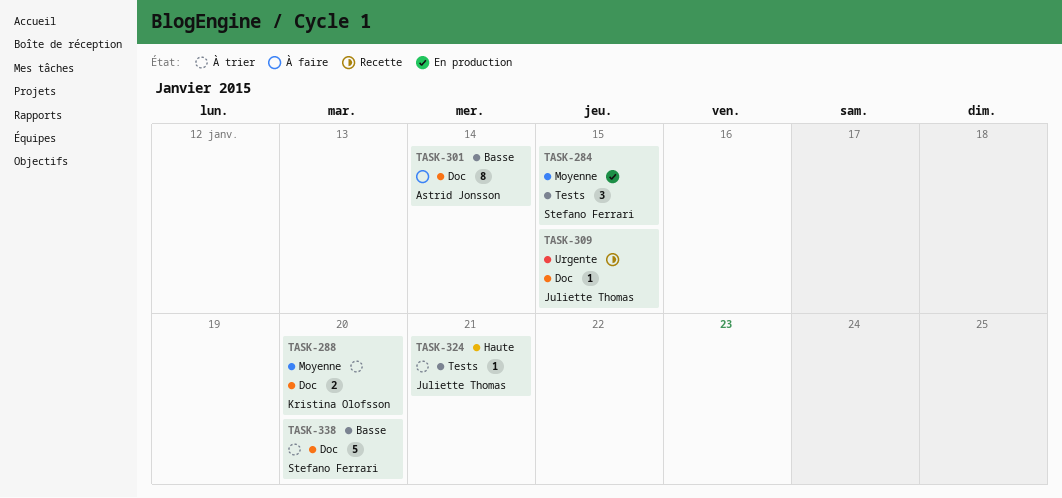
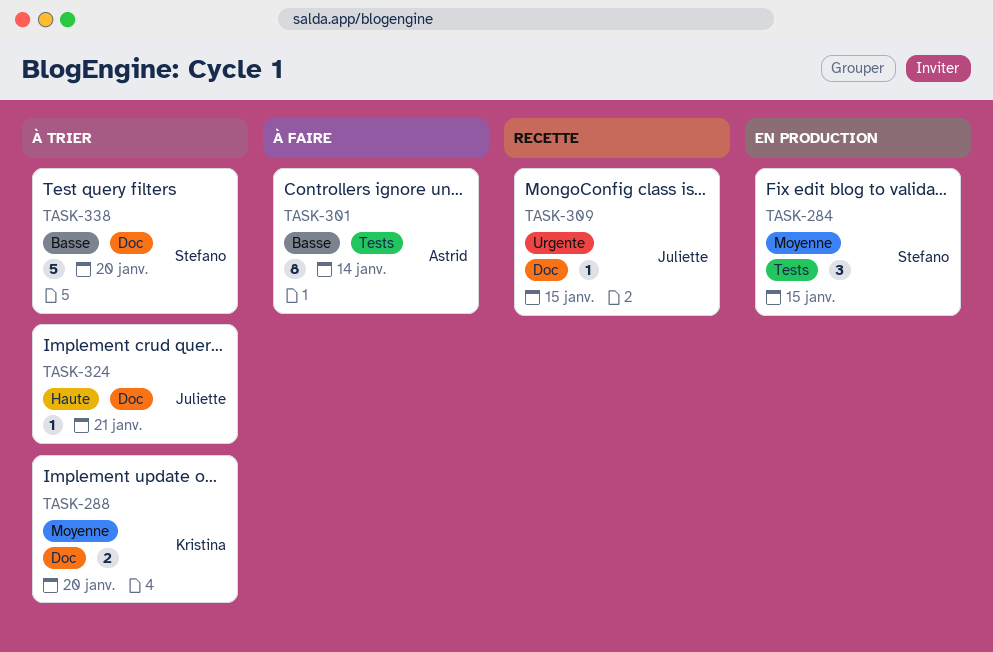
TASK-301, label: Doc -> Tests
TASK-324, label: Tests -> Doc

